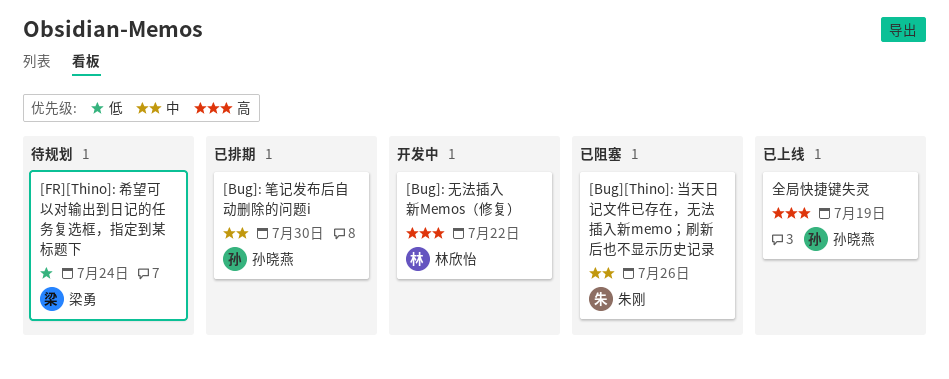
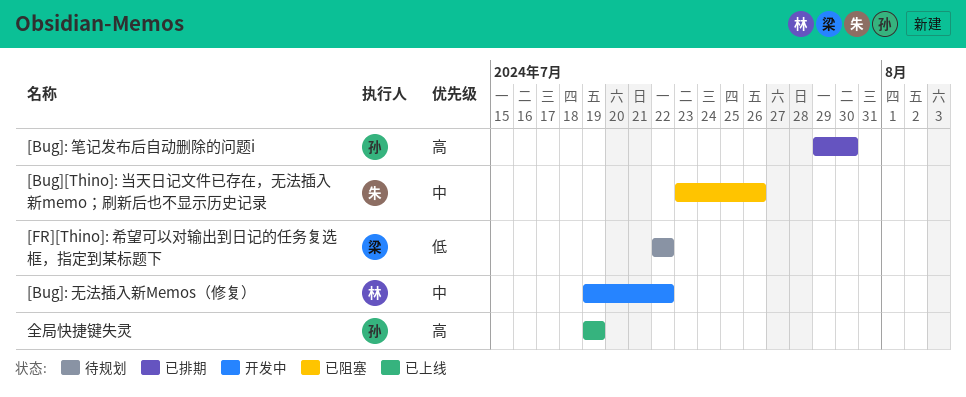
[Bug]: 无法插入新Memos（修复）, priority: 高 -> 中
[Bug]: 笔记发布后自动删除的问题i, priority: 中 -> 高
[FR][Thino]: 希望可以对输出到日记的任务复选框，指定到某标题下, due: Jul 24 -> Jul 22

